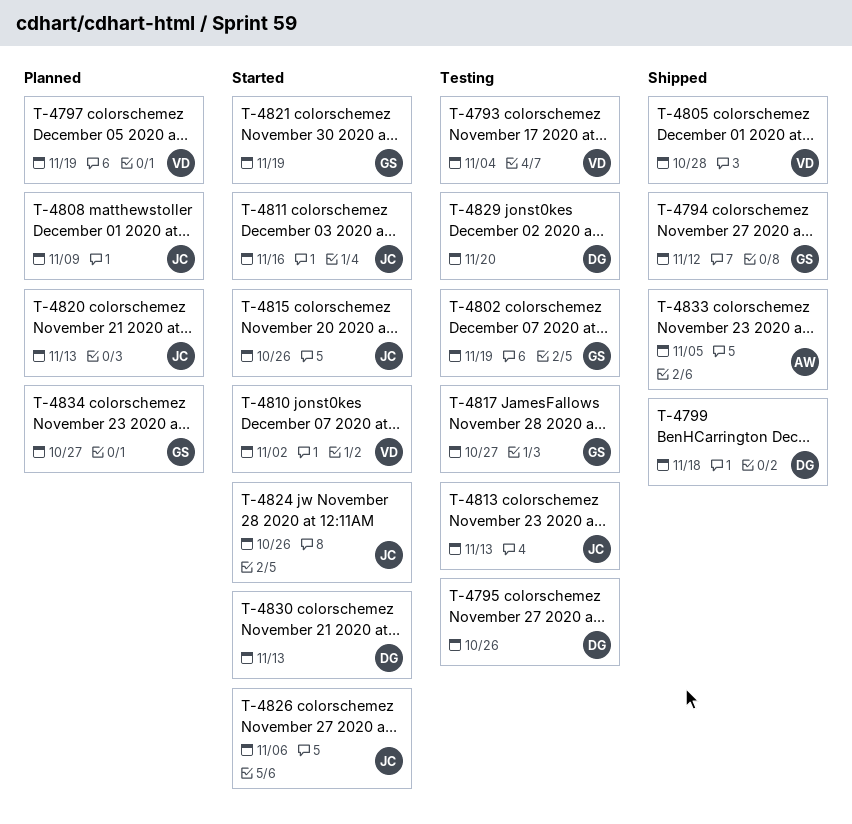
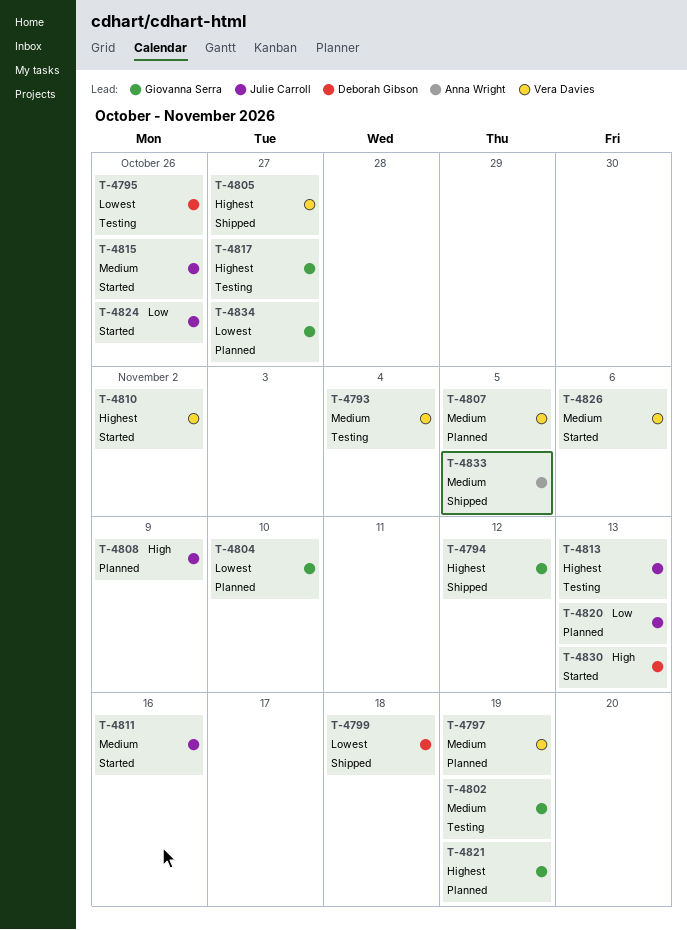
T-4804: none -> present
T-4805, due: Oct 28 -> Oct 27
T-4807: none -> present
T-4821, status: Started -> Planned
T-4826, owner: Julie Carroll -> Vera Davies
T-4829: present -> none

